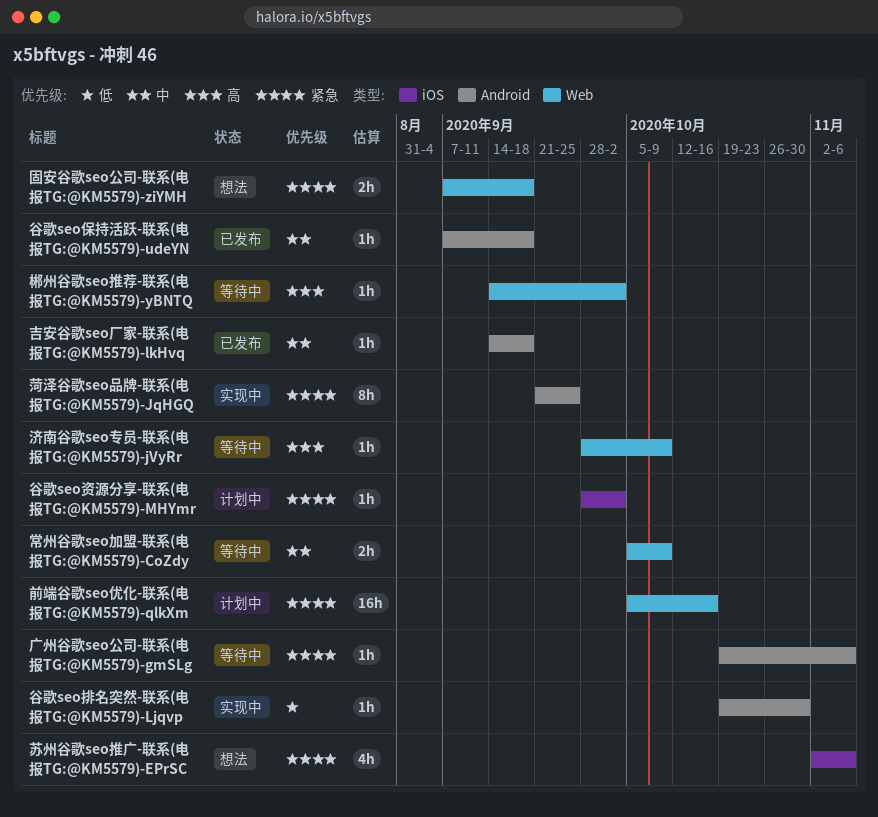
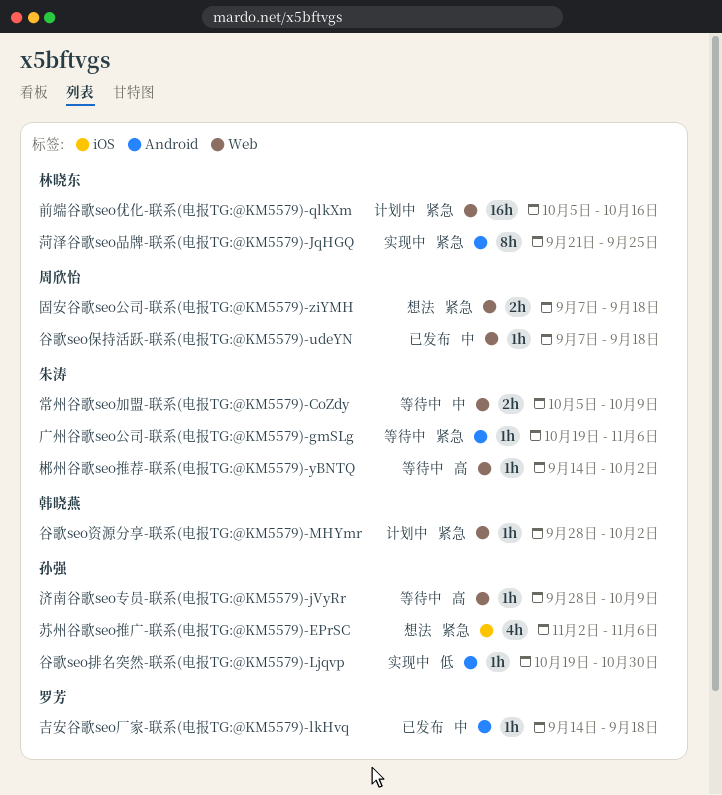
谷歌seo保持活跃-联系(电报TG:@KM5579)-udeYN, label: Android -> Web
谷歌seo资源分享-联系(电报TG:@KM5579)-MHYmr, label: iOS -> Web

